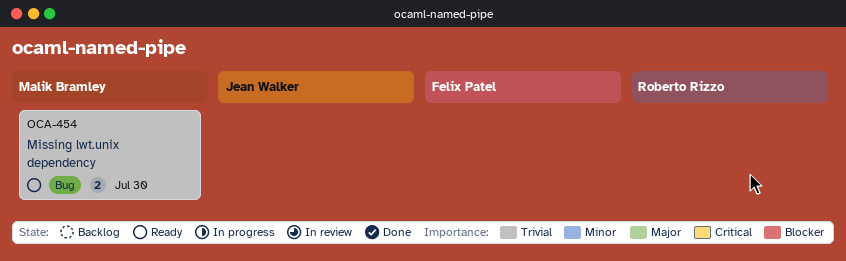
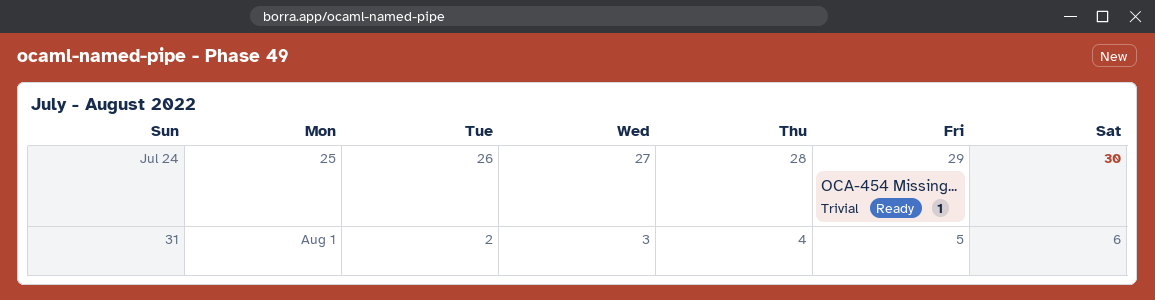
OCA-454, estimate: 2 -> 1
OCA-454, due: Jul 30 -> Jul 29

